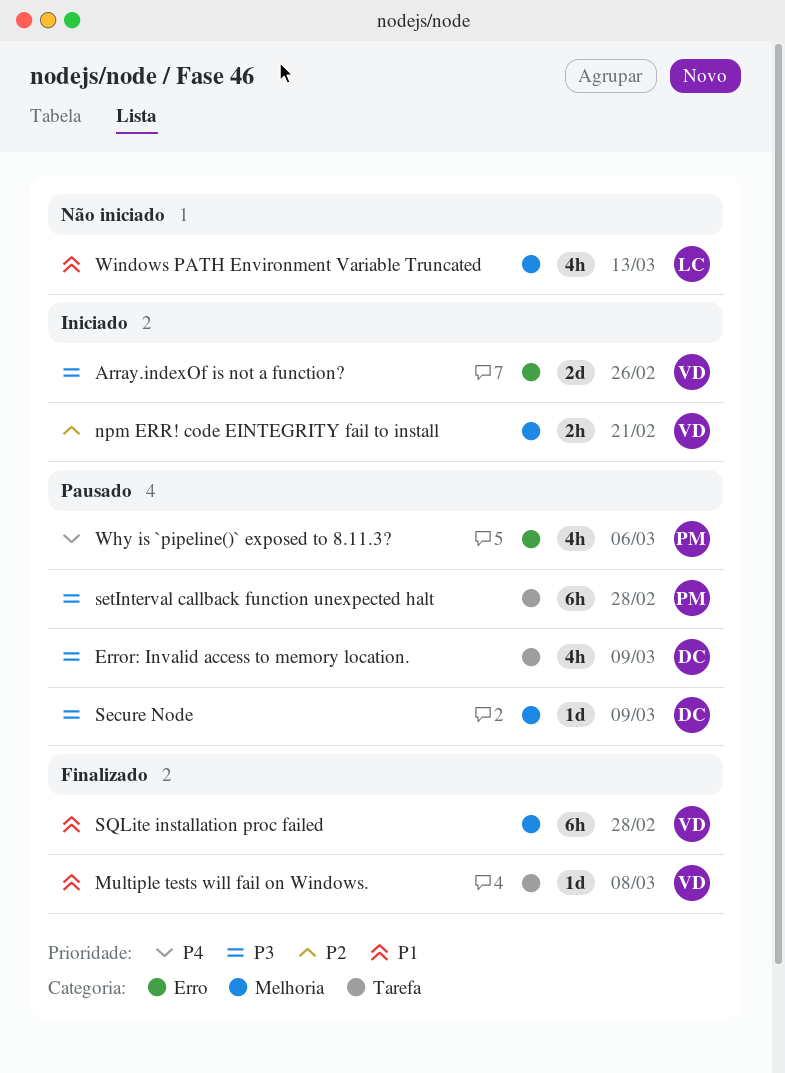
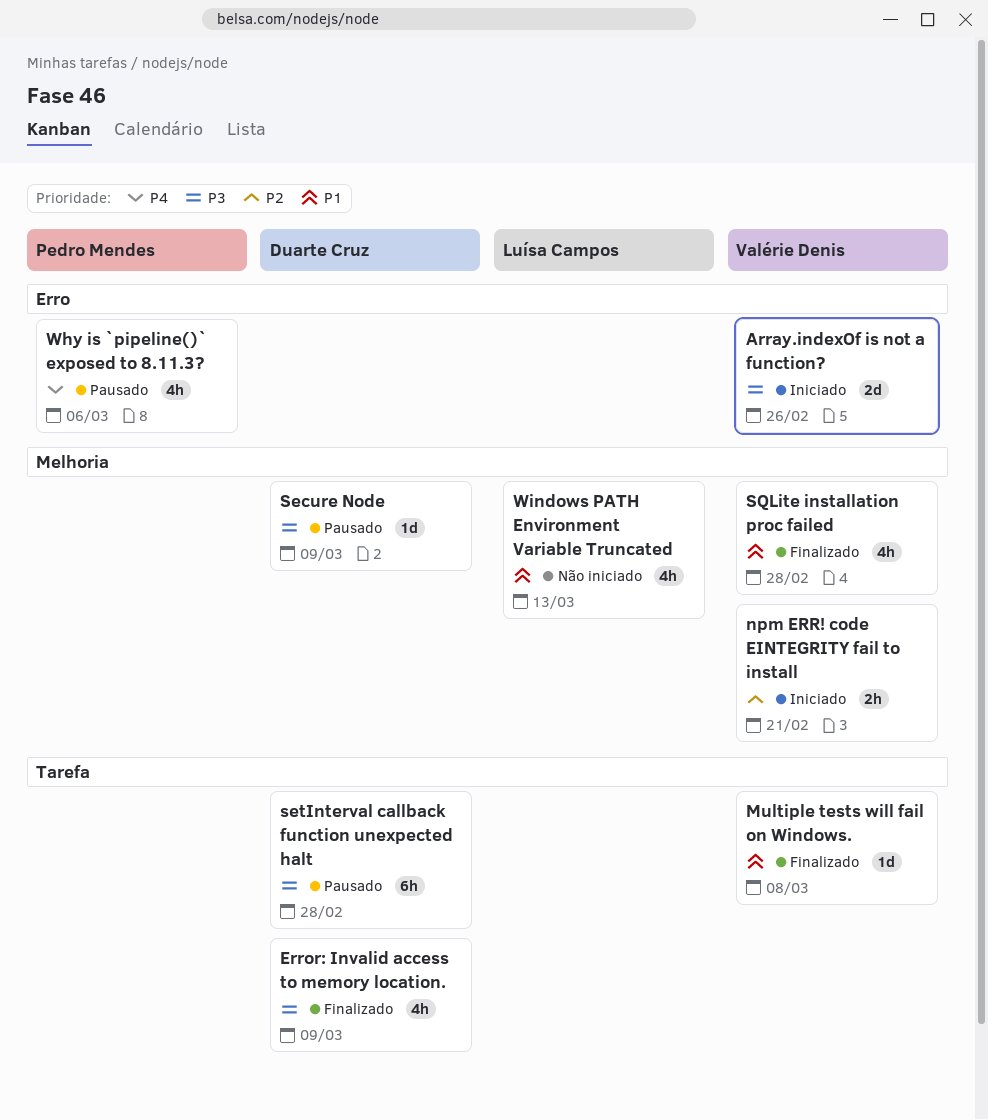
Error: Invalid access to memory location., status: Pausado -> Finalizado
setInterval callback function unexpected halt, owner: Pedro Mendes -> Duarte Cruz
SQLite installation proc failed, estimate: 6h -> 4h

